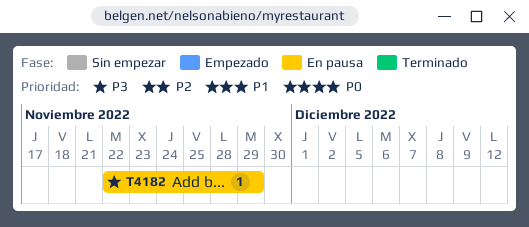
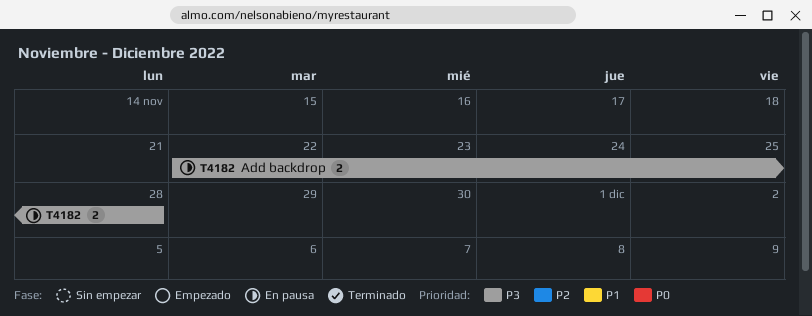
T4182, estimate: 1 -> 2
T4182, due: Nov 29 -> Nov 28

